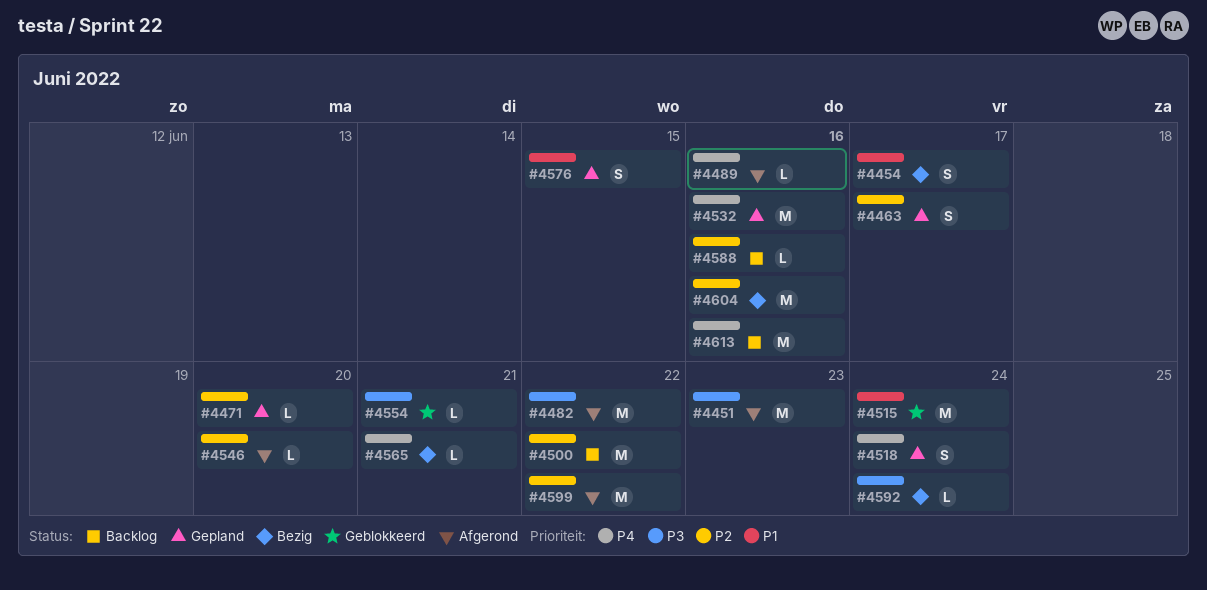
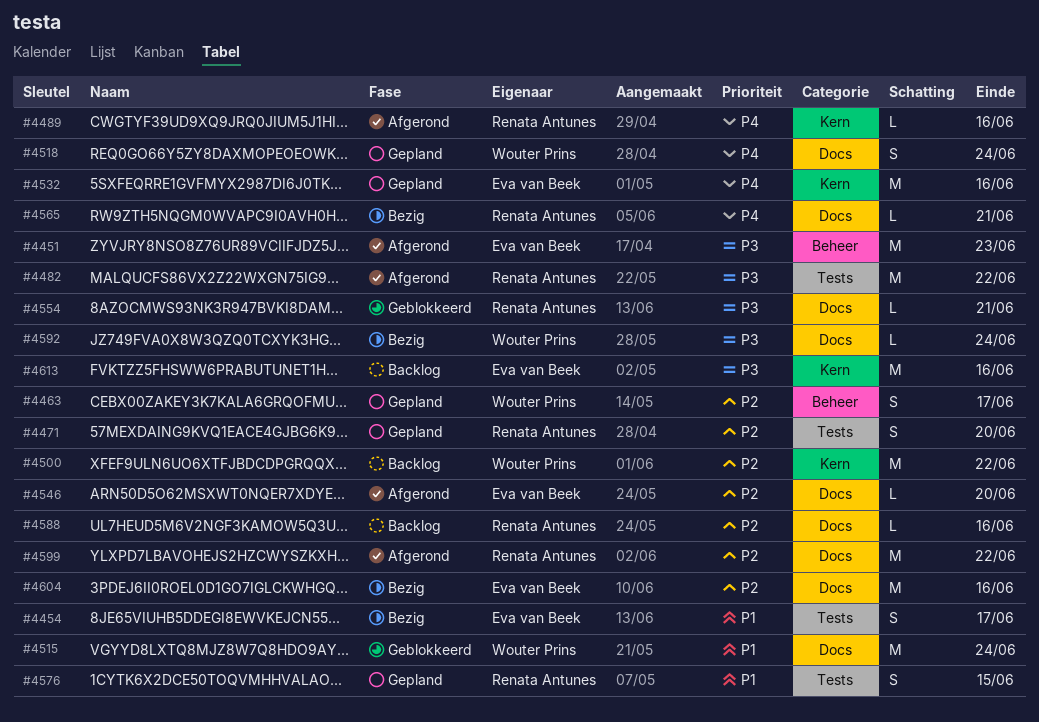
#4471, estimate: L -> S
#4613, priority: P4 -> P3

